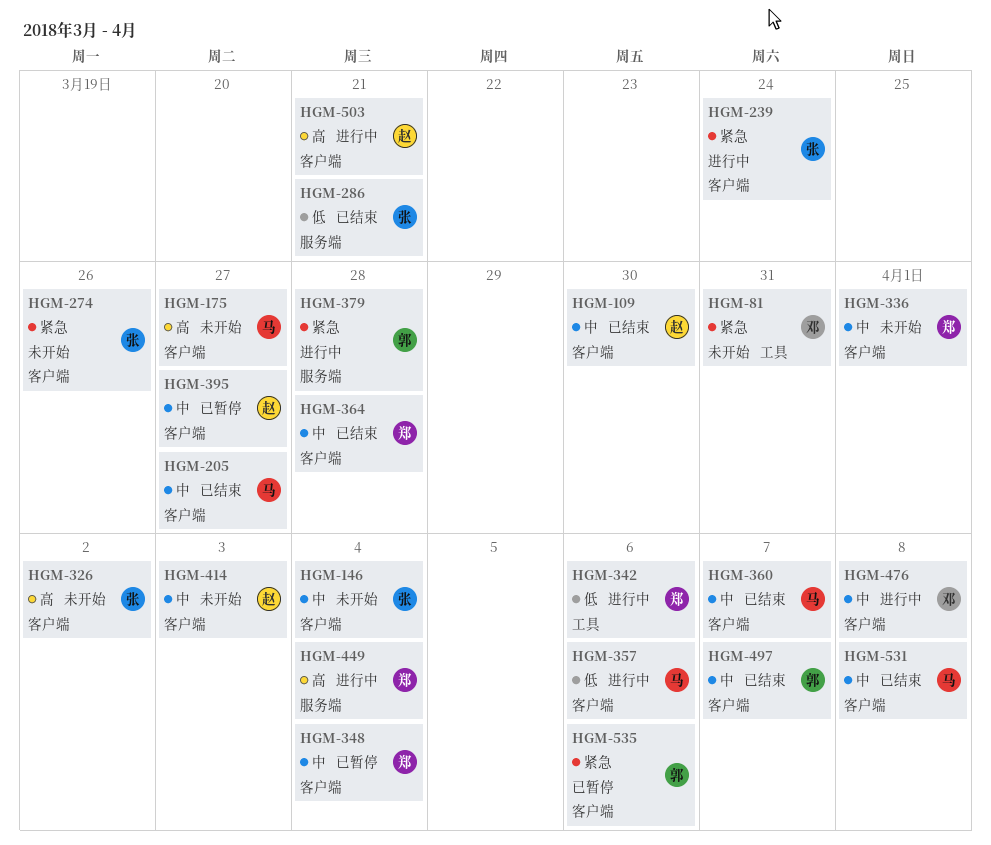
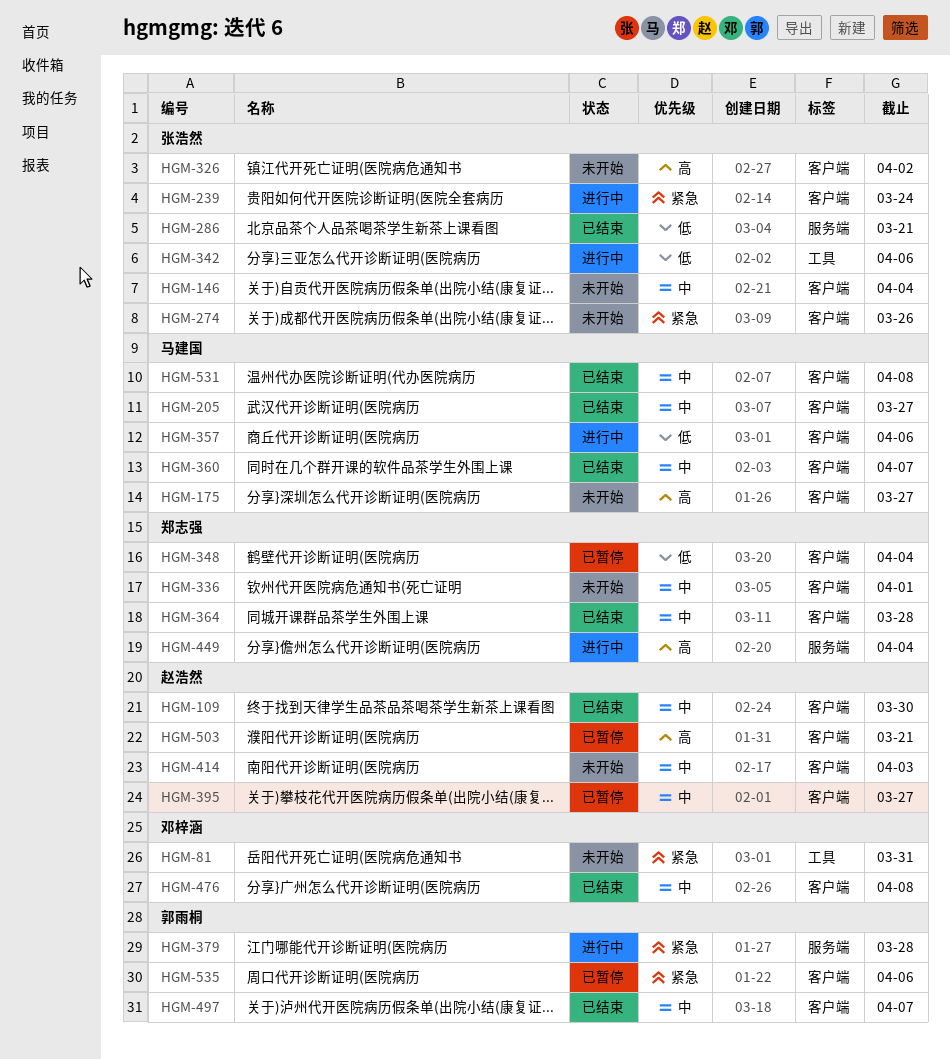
HGM-342, owner: 郑志强 -> 张浩然
HGM-348, priority: 中 -> 低
HGM-476, status: 进行中 -> 已结束
HGM-503, status: 进行中 -> 已暂停

